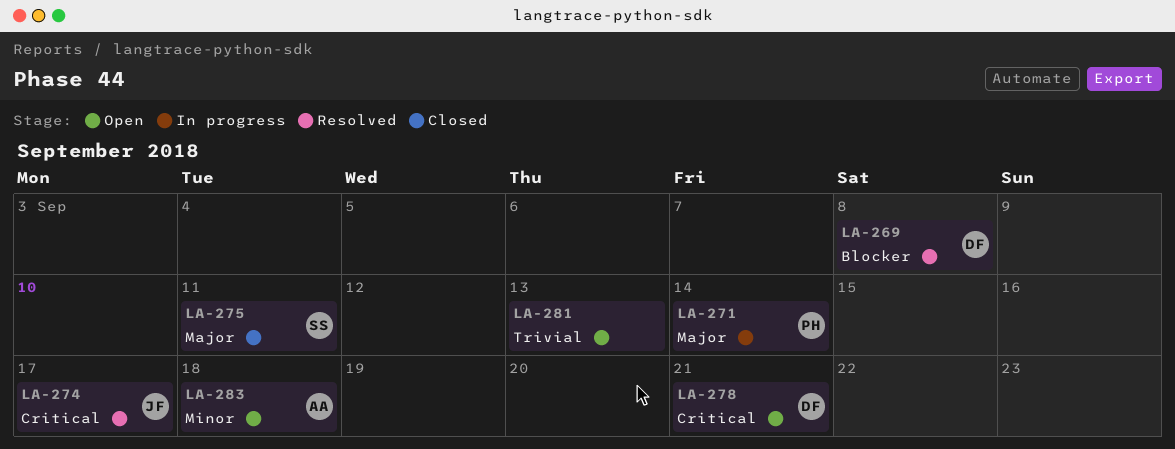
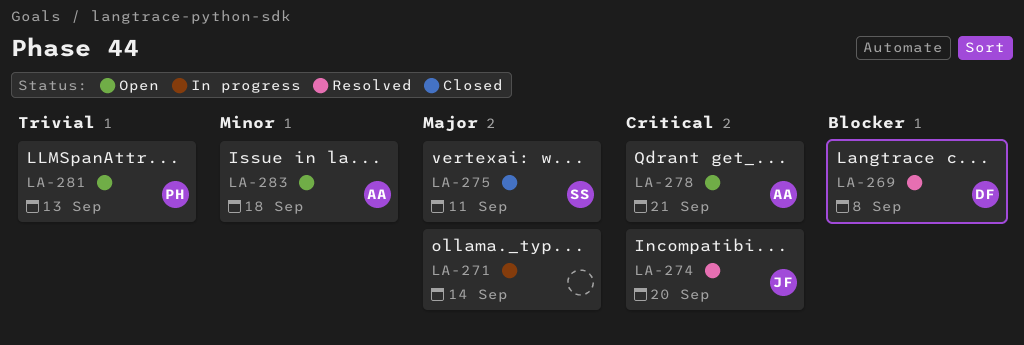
LA-271, owner: PH -> none
LA-274, due: Sep 17 -> Sep 20
LA-278, owner: DF -> AA
LA-281, owner: none -> PH

